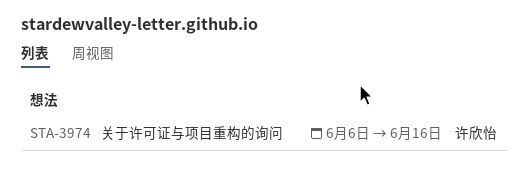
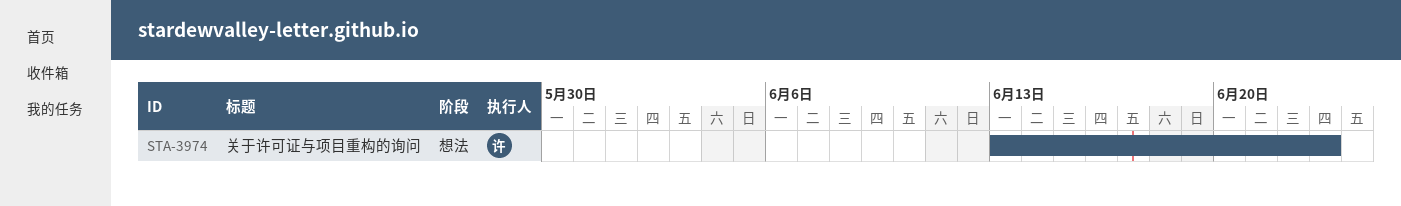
STA-3974, start: Jun 6 -> Jun 13
STA-3974, due: Jun 16 -> Jun 23

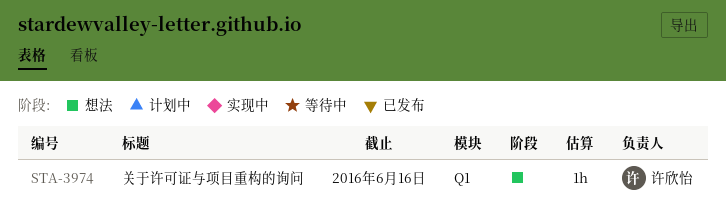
STA-3974, due: Jun 23 -> Jun 16

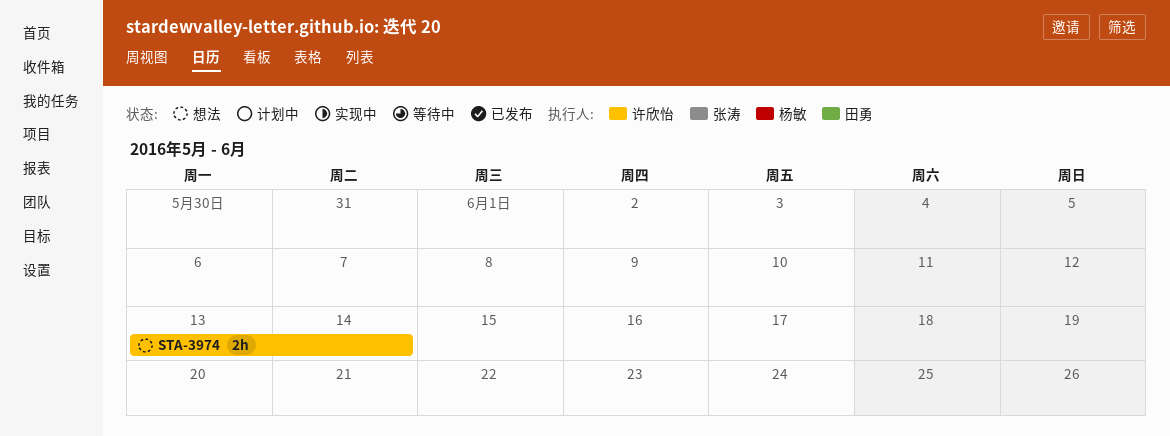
STA-3974, estimate: 1h -> 2h
STA-3974, due: Jun 16 -> Jun 14

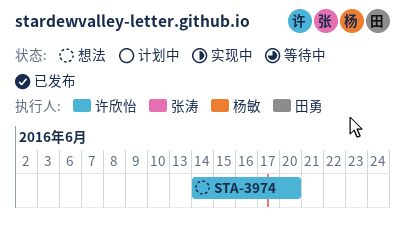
STA-3974, start: Jun 13 -> Jun 14
STA-3974, due: Jun 14 -> Jun 20

